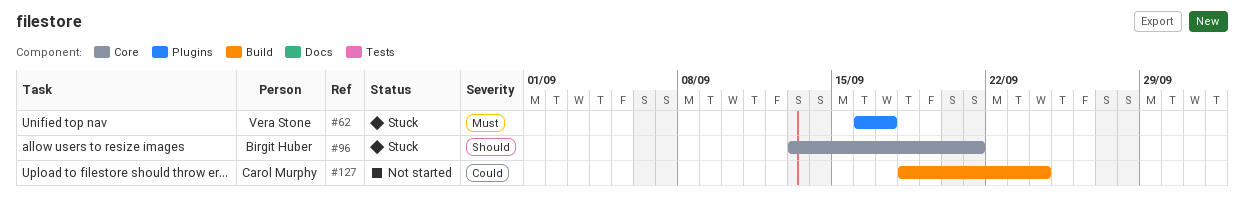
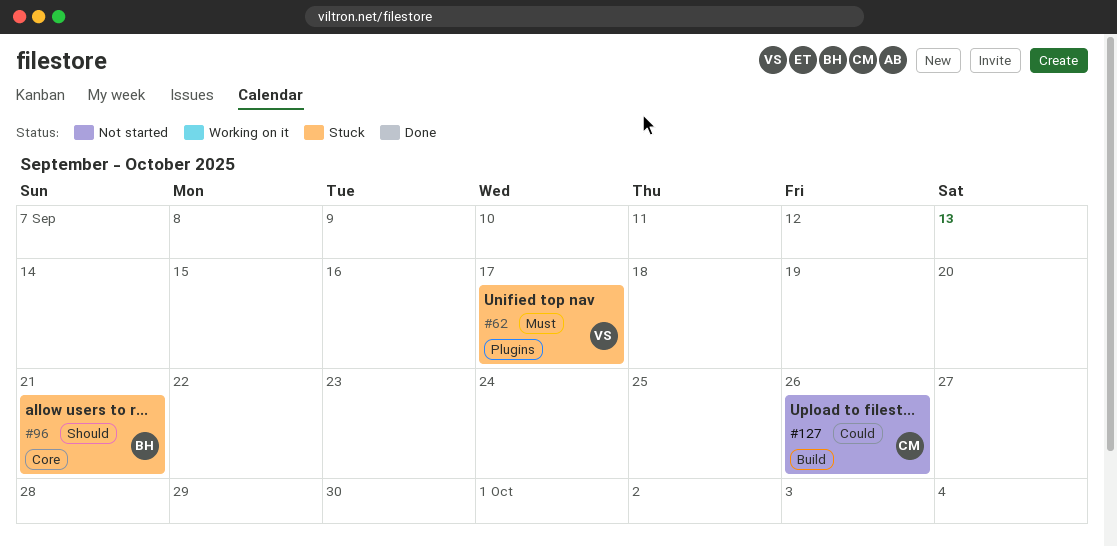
#127, due: Sep 24 -> Sep 26

